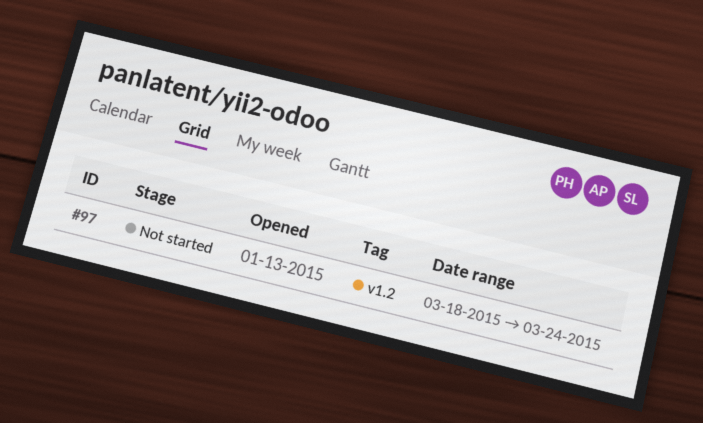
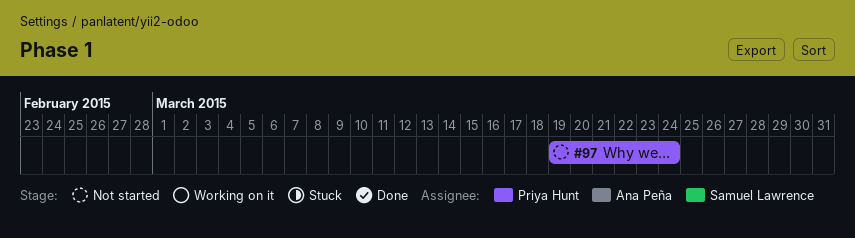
#97, start: Mar 18 -> Mar 19

